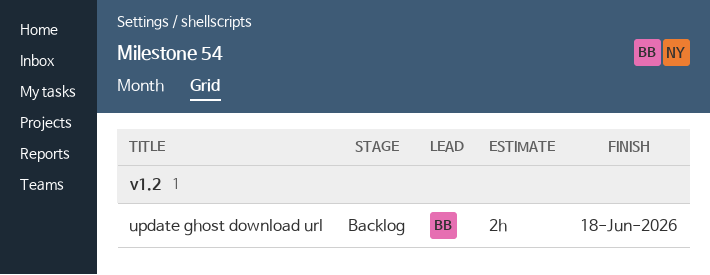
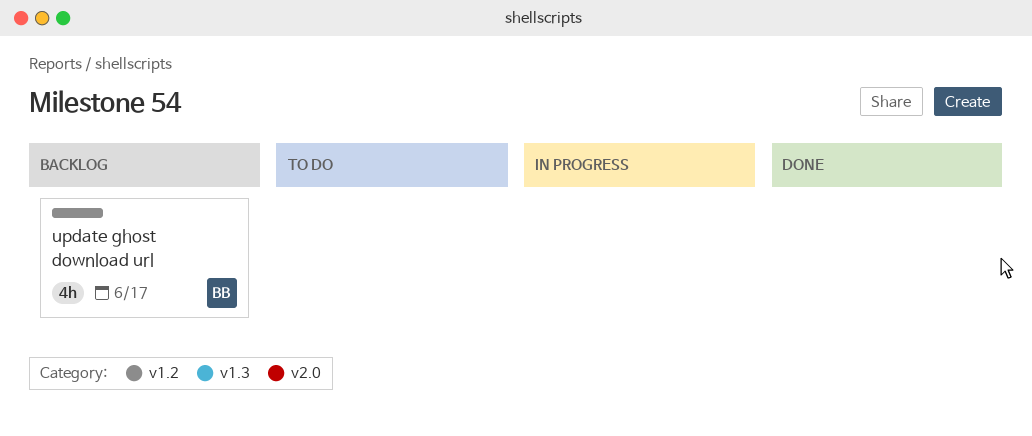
update ghost download url, estimate: 2h -> 4h
update ghost download url, due: Jun 18 -> Jun 17

